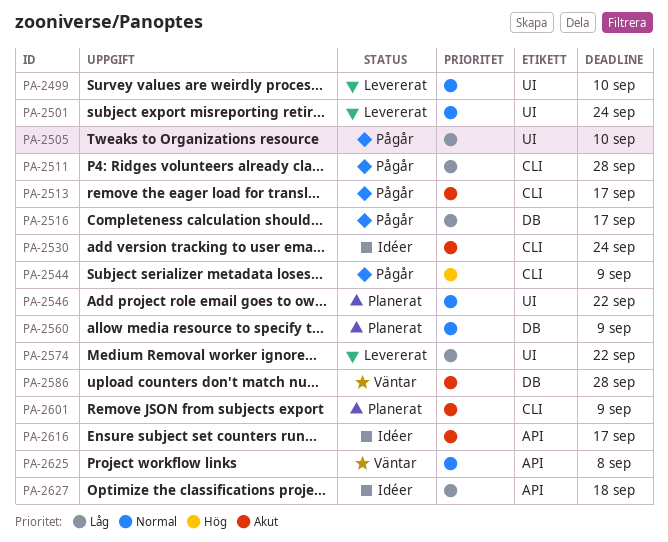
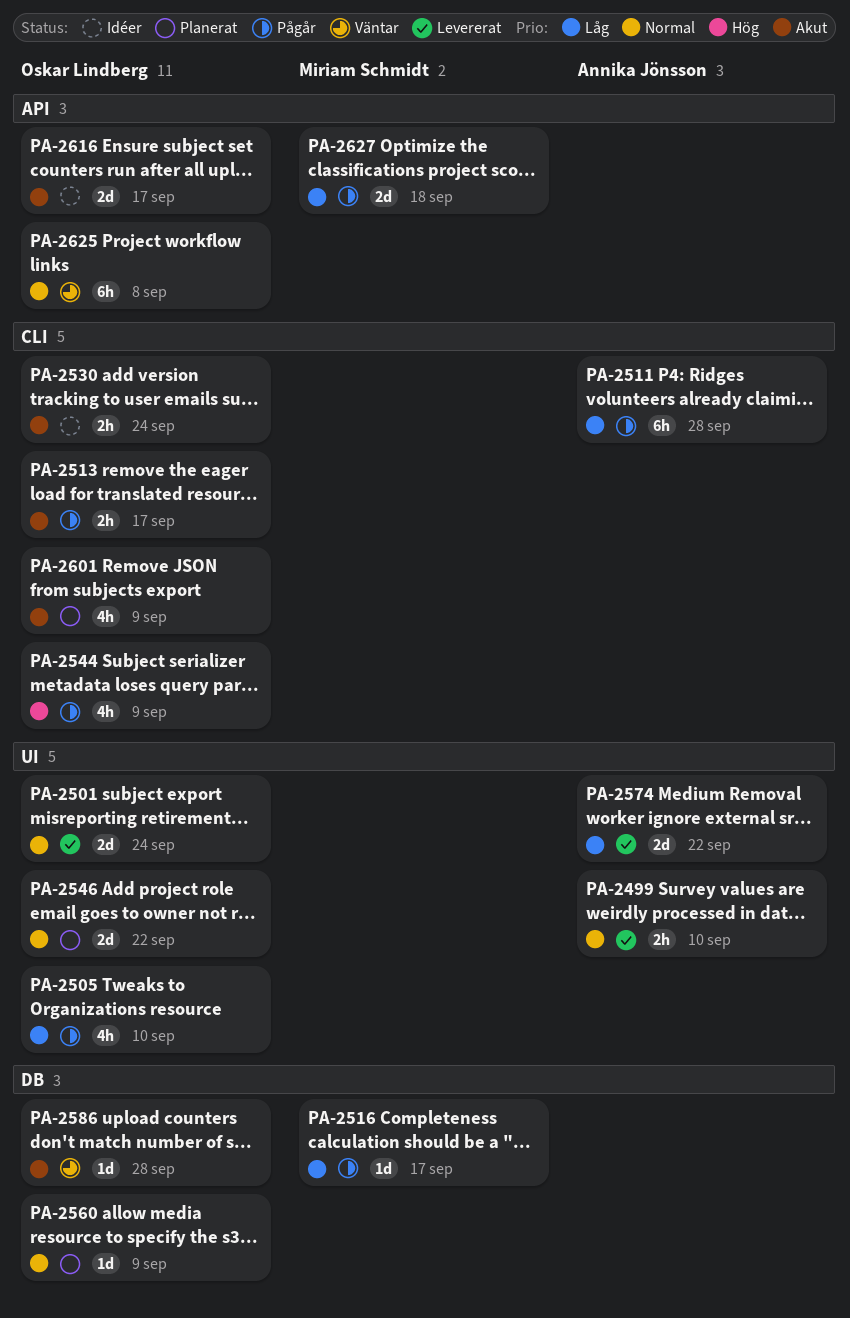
PA-2627, status: Idéer -> Pågår

